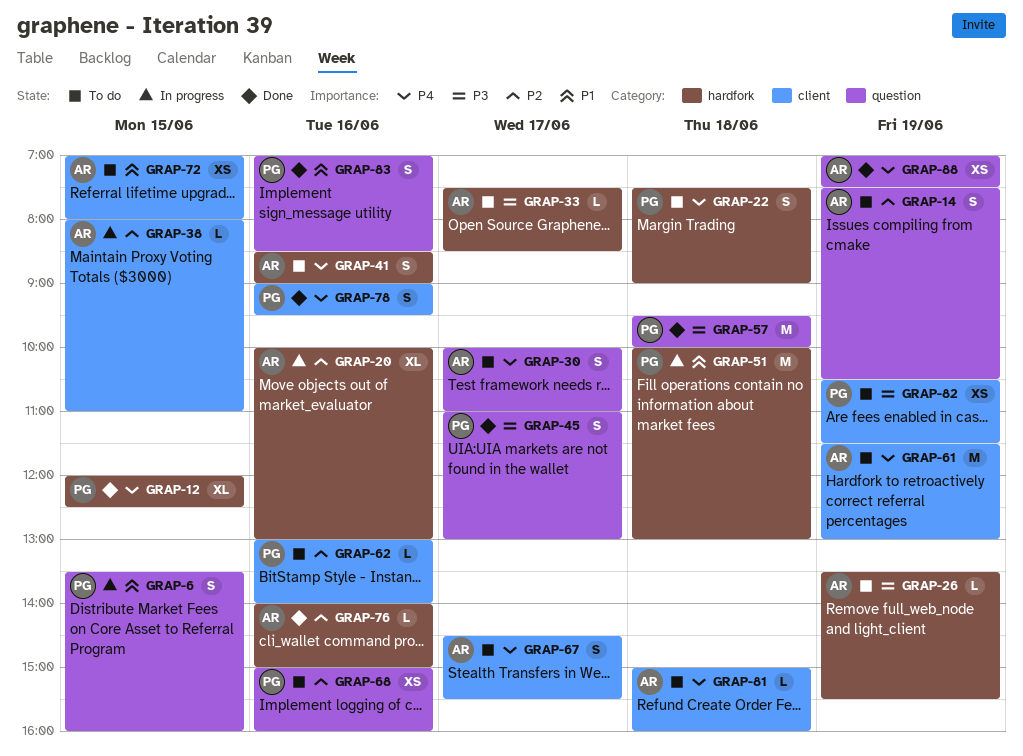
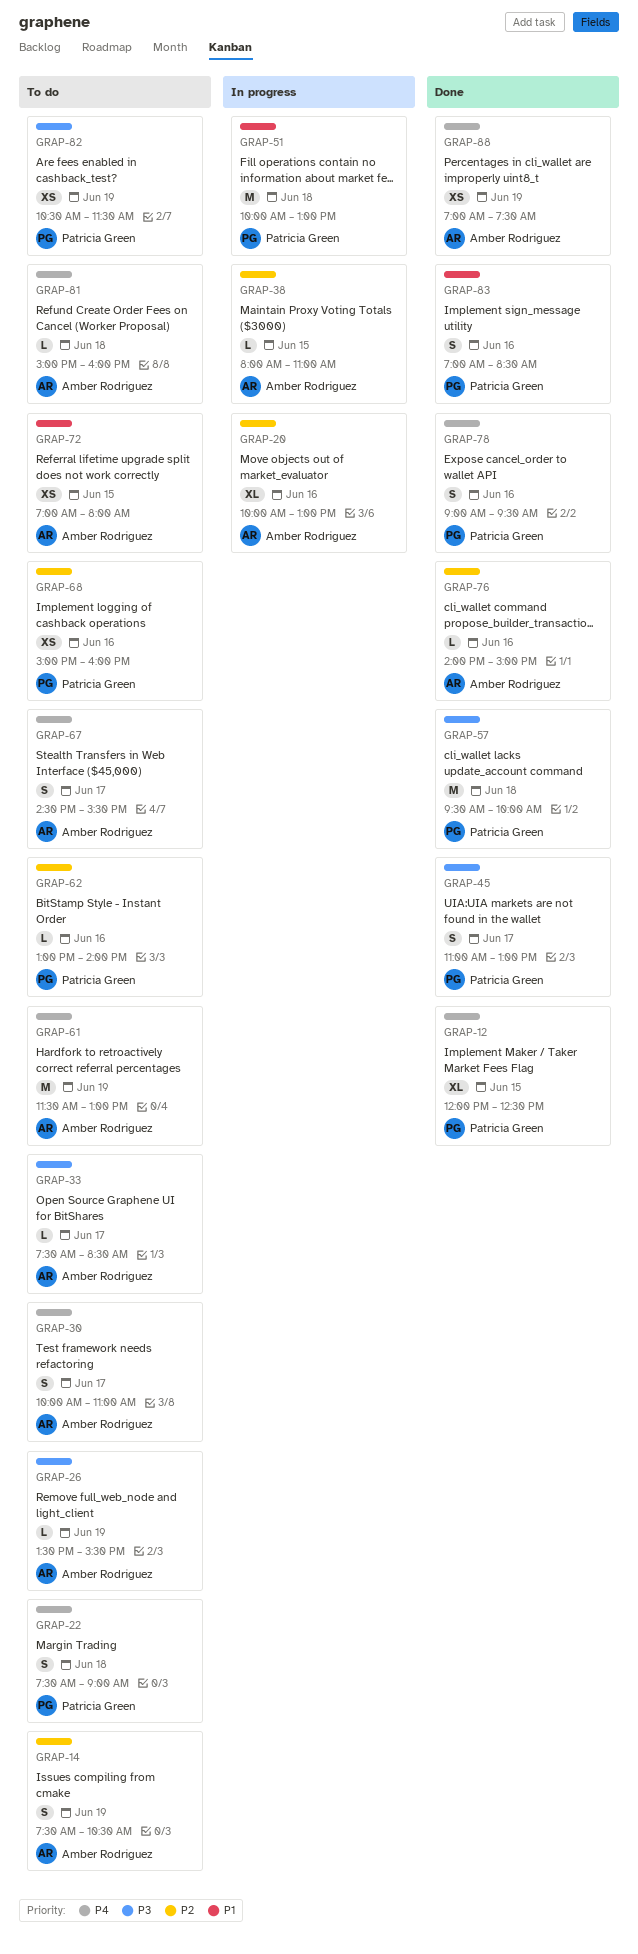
GRAP-6: present -> none
GRAP-41: present -> none

